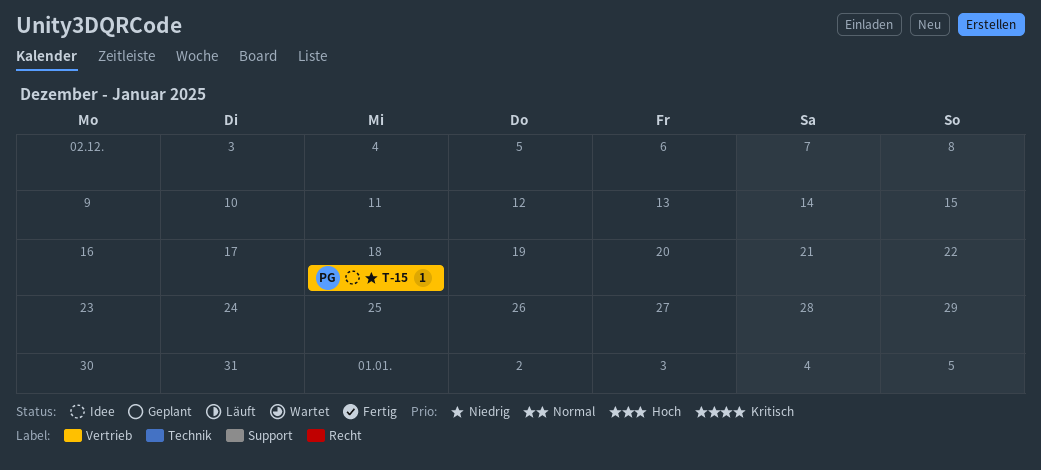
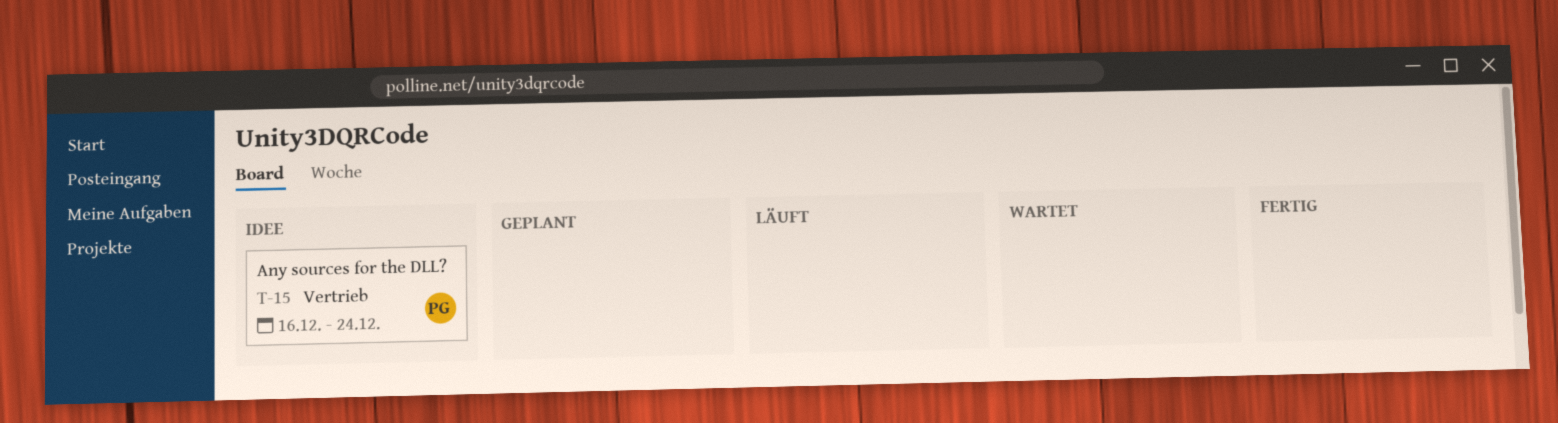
T-15, start: Dec 18 -> Dec 16
T-15, due: Dec 18 -> Dec 24

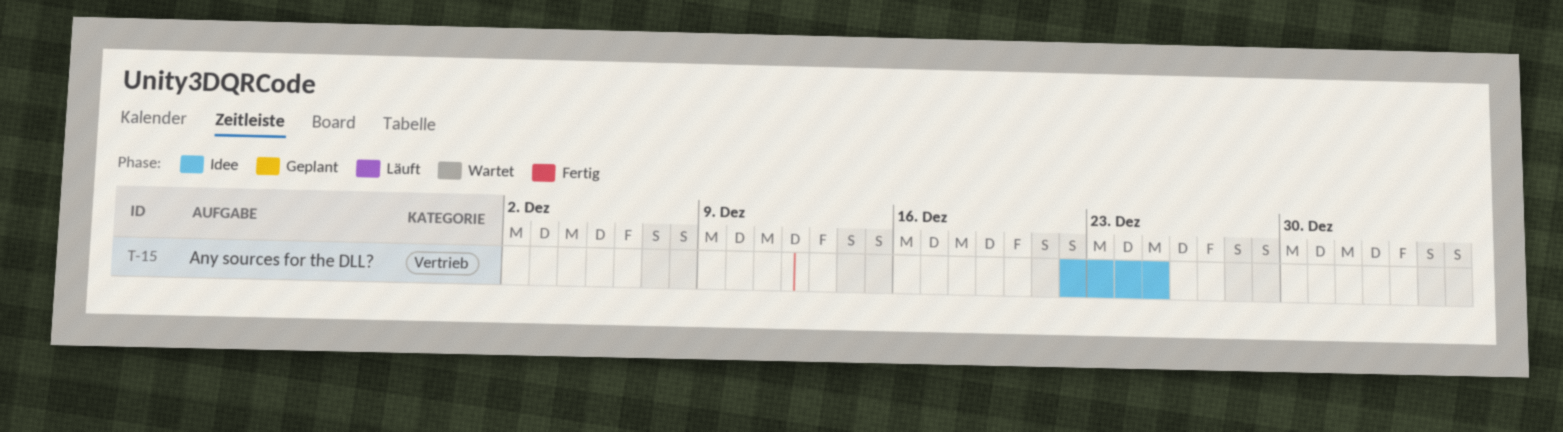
T-15, start: Dec 16 -> Dec 22
T-15, due: Dec 24 -> Dec 25

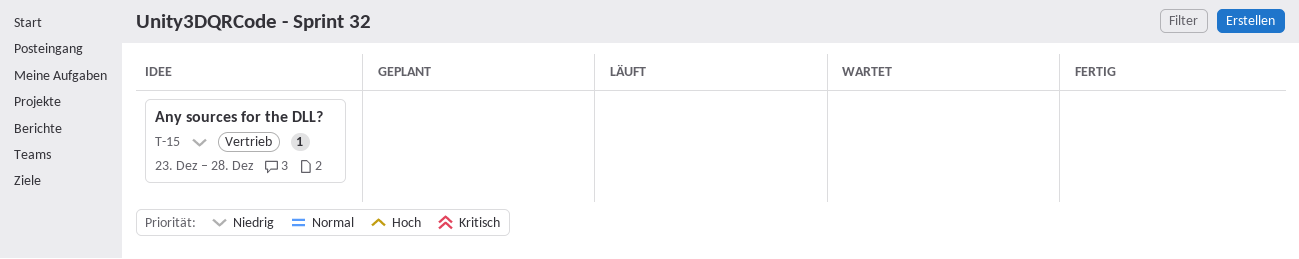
T-15, start: Dec 22 -> Dec 23
T-15, due: Dec 25 -> Dec 28

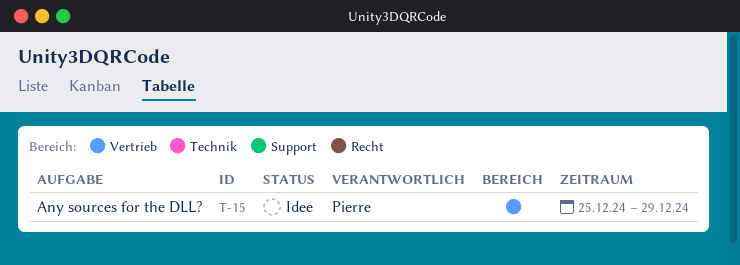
T-15, start: Dec 23 -> Dec 25
T-15, due: Dec 28 -> Dec 29

